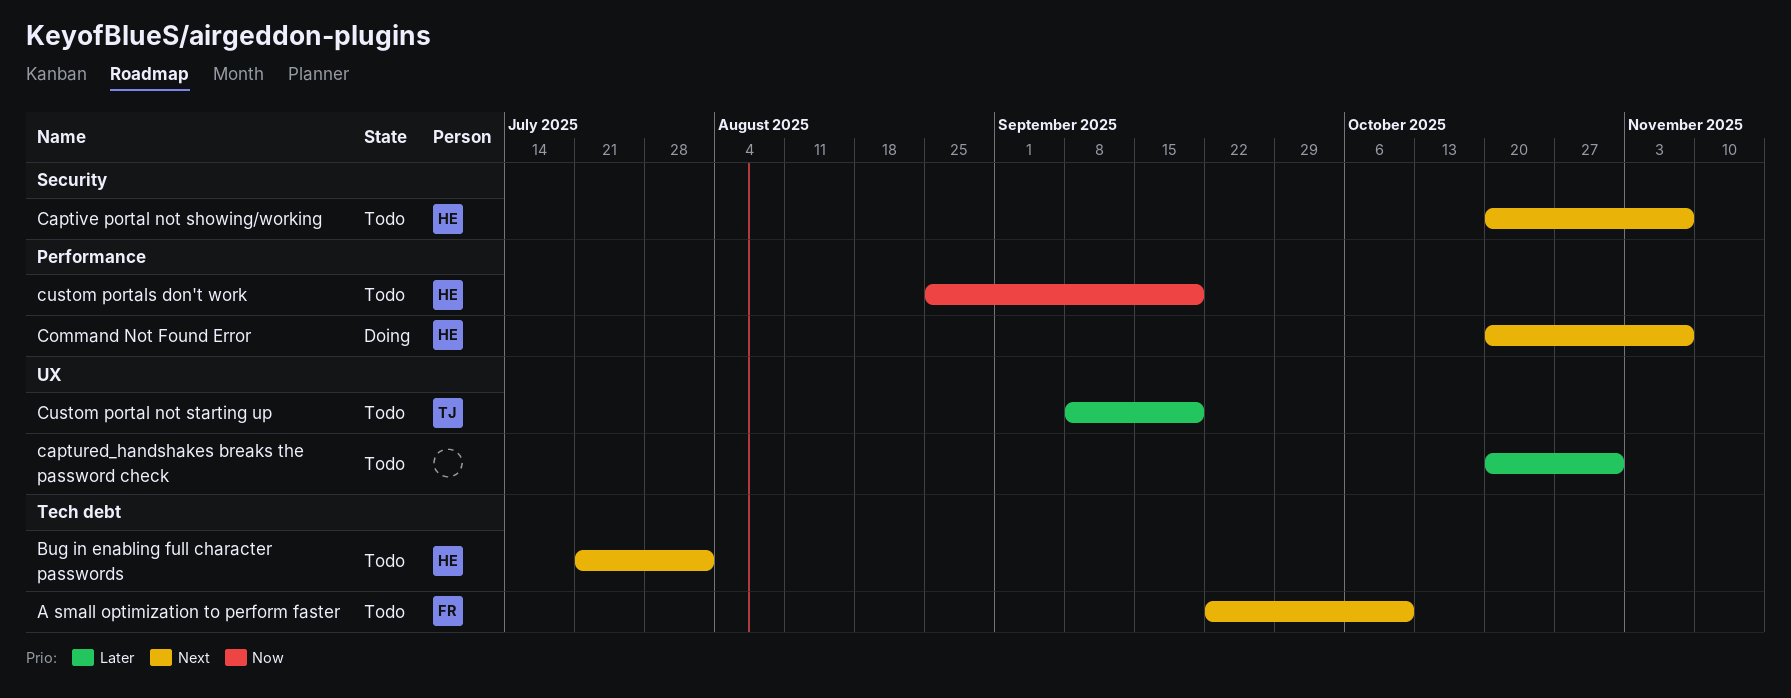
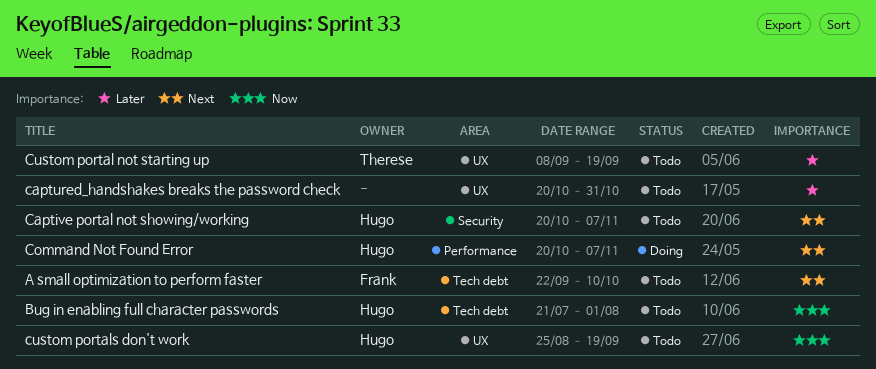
Bug in enabling full character passwords, priority: Next -> Now
custom portals don't work, label: Performance -> UX

